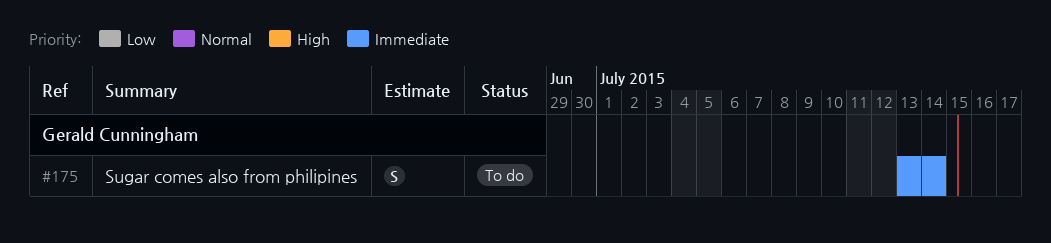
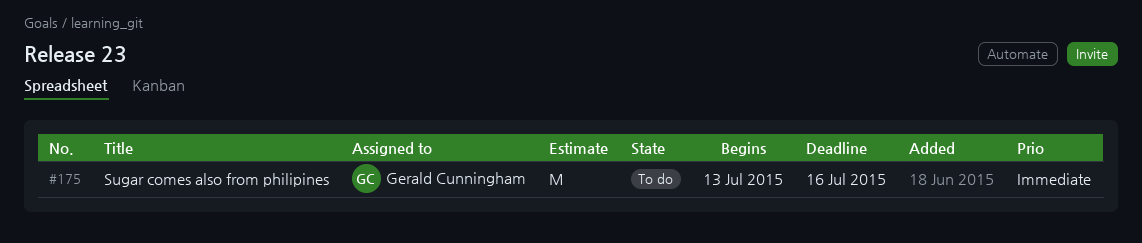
#175, estimate: S -> M
#175, due: Jul 14 -> Jul 16

